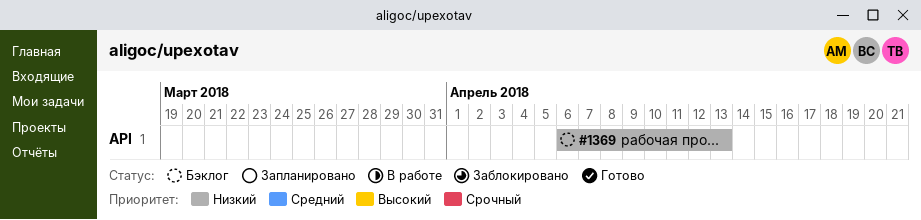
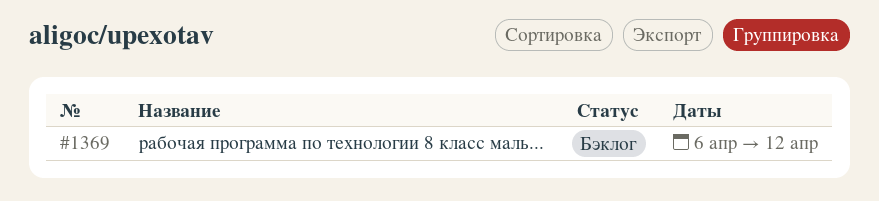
#1369, due: Apr 13 -> Apr 12

